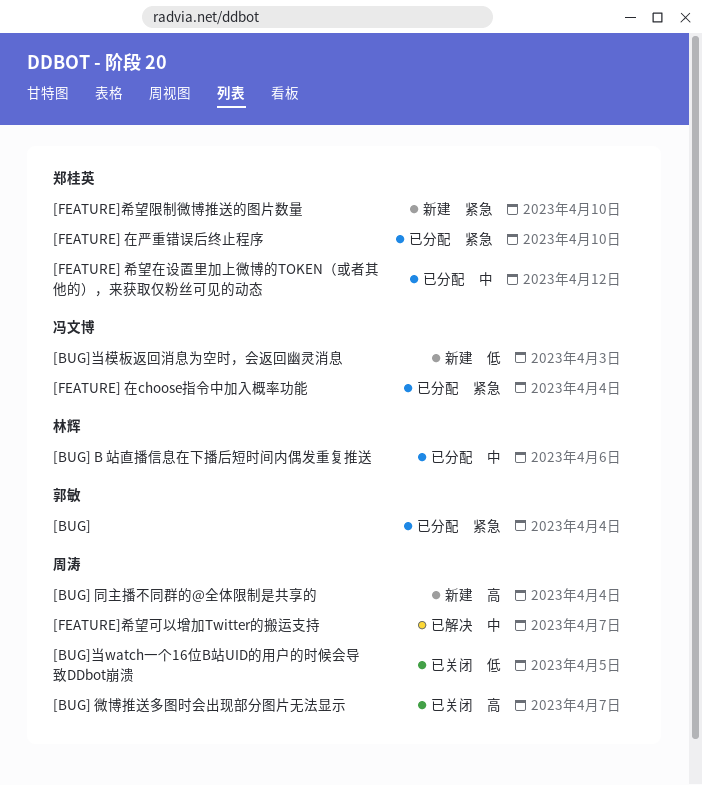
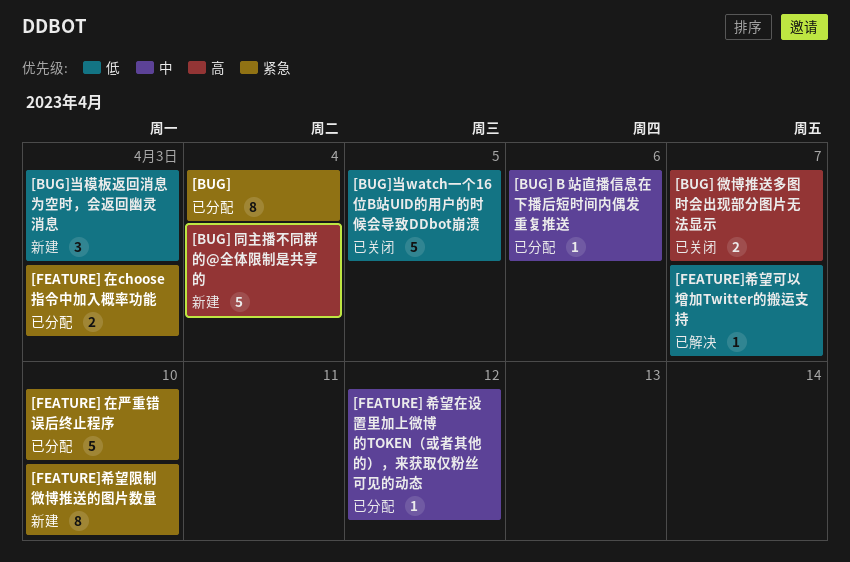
[FEATURE] 在choose指令中加入概率功能, due: Apr 4 -> Apr 3
[FEATURE]希望可以增加Twitter的搬运支持, priority: 中 -> 低

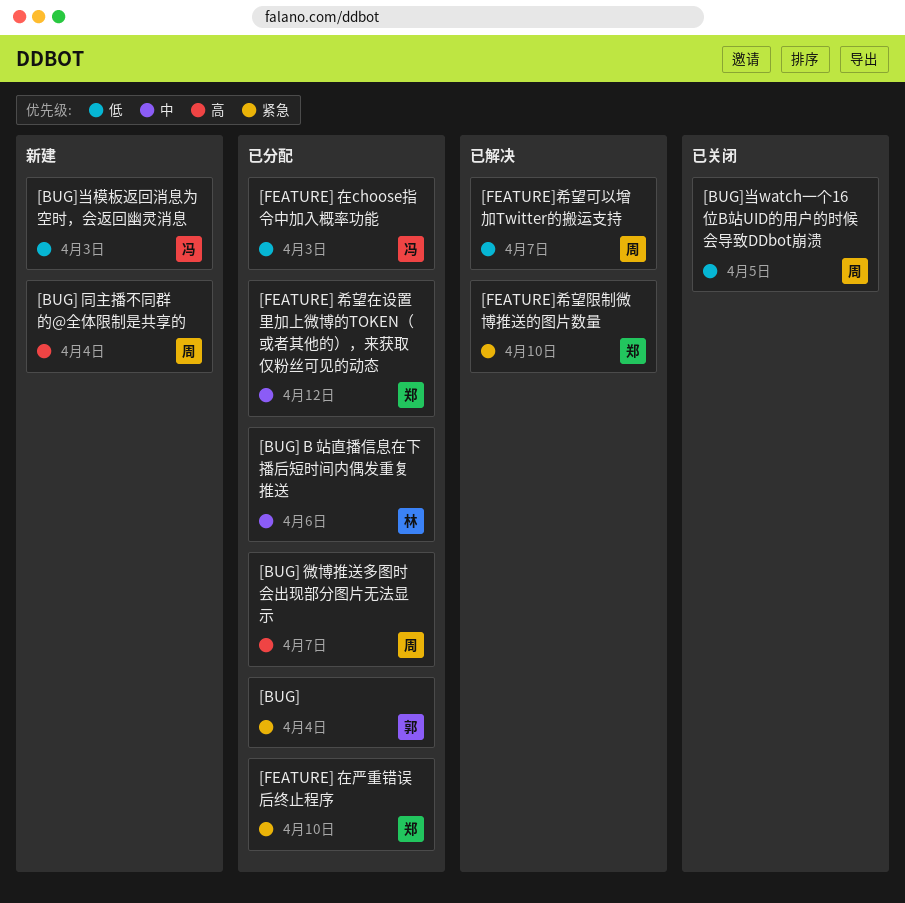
[BUG] 微博推送多图时会出现部分图片无法显示, status: 已关闭 -> 已分配
[FEATURE] 在choose指令中加入概率功能, priority: 紧急 -> 低
[FEATURE]希望限制微博推送的图片数量, status: 新建 -> 已解决

